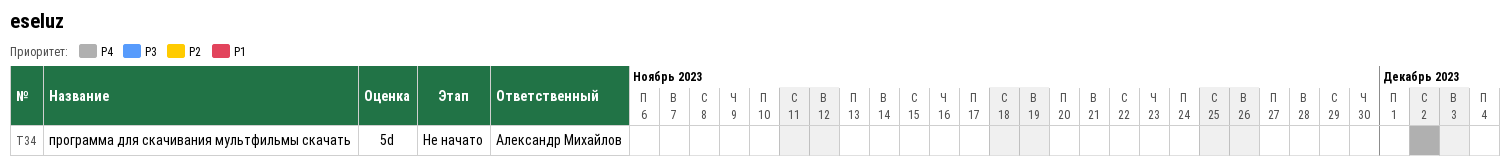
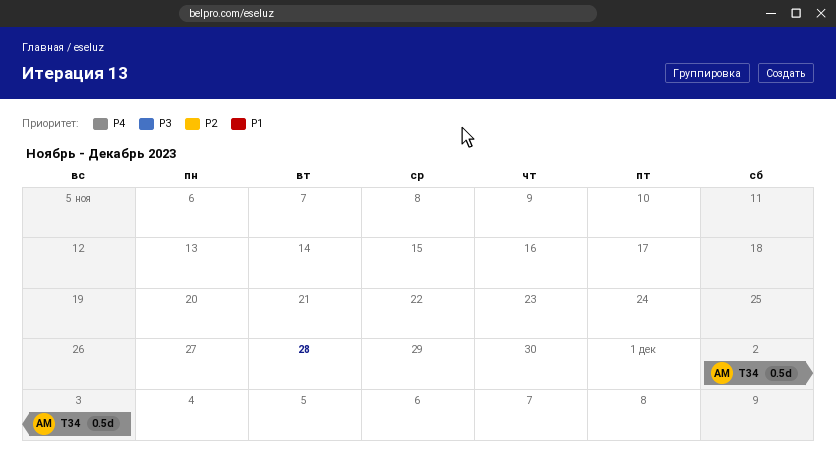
T34, estimate: 5d -> 0.5d
T34, due: Dec 2 -> Dec 3

